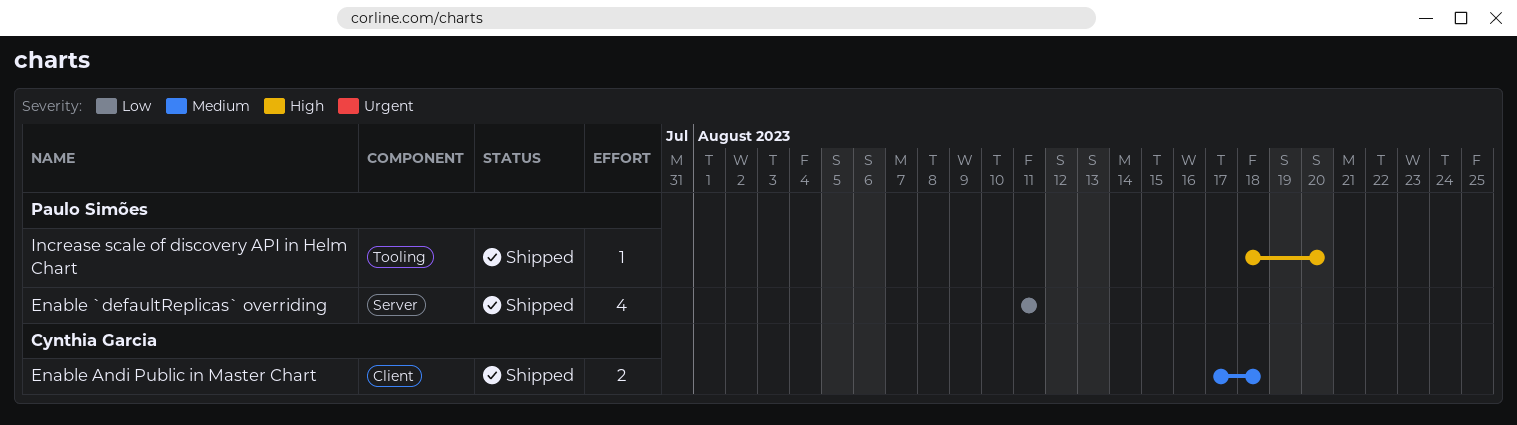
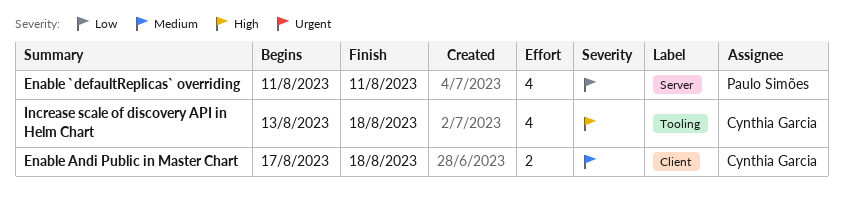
Increase scale of discovery API in Helm Chart, owner: Paulo Simões -> Cynthia Garcia
Increase scale of discovery API in Helm Chart, estimate: 1 -> 4
Increase scale of discovery API in Helm Chart, start: Aug 18 -> Aug 13
Increase scale of discovery API in Helm Chart, due: Aug 20 -> Aug 18

